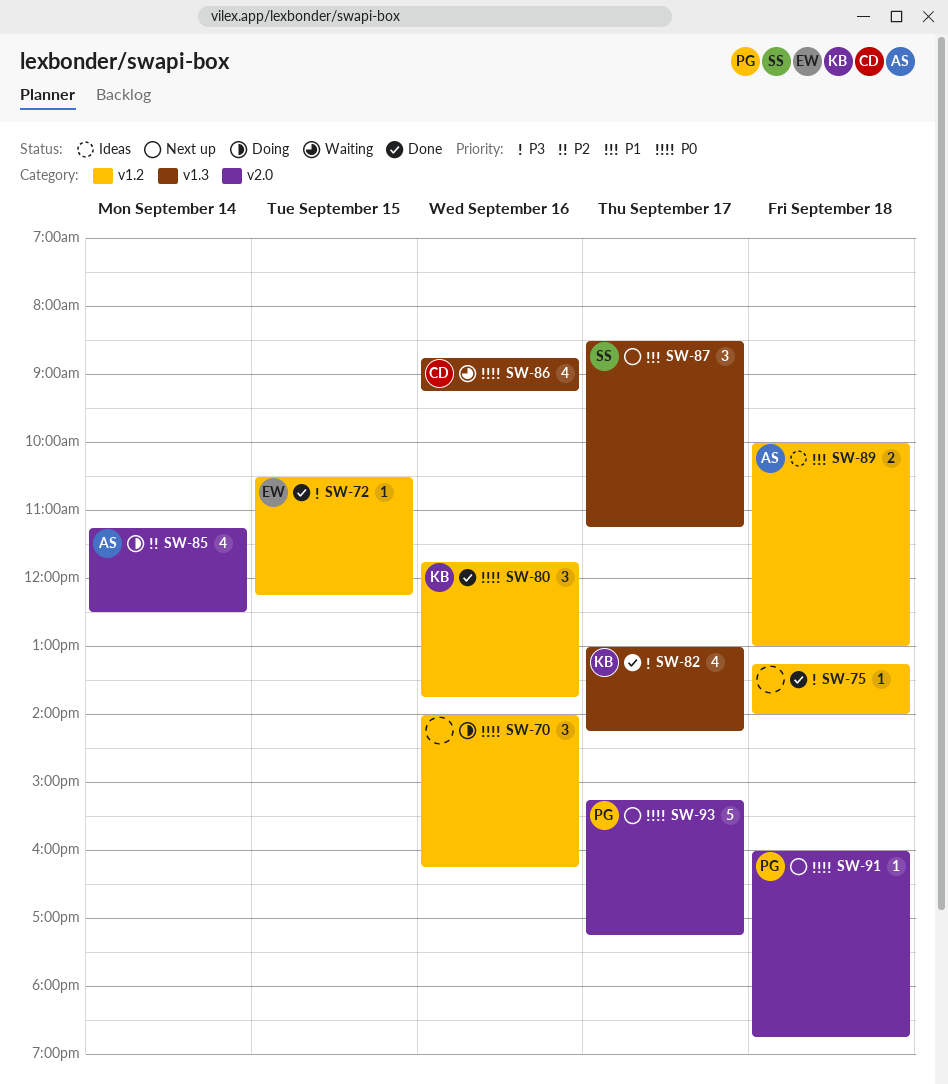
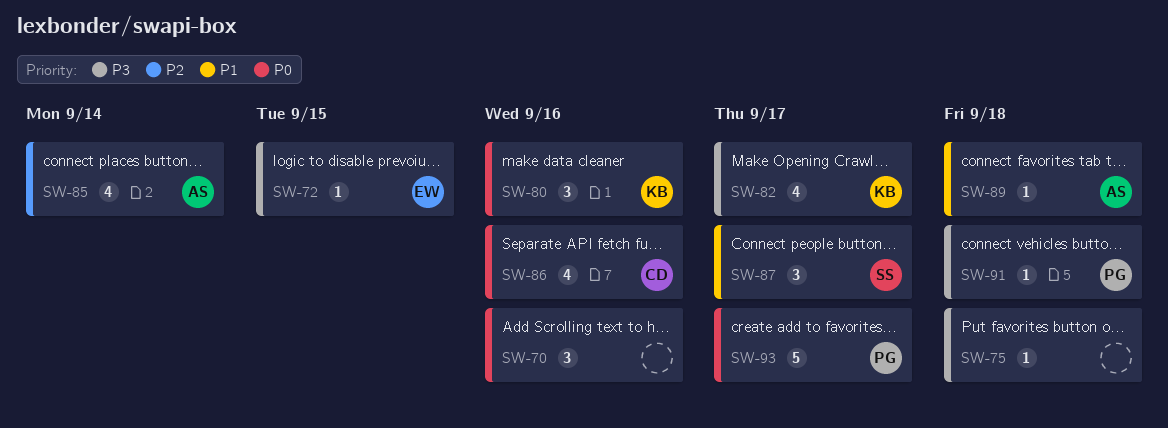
SW-89, estimate: 2 -> 1
SW-91, priority: P0 -> P3

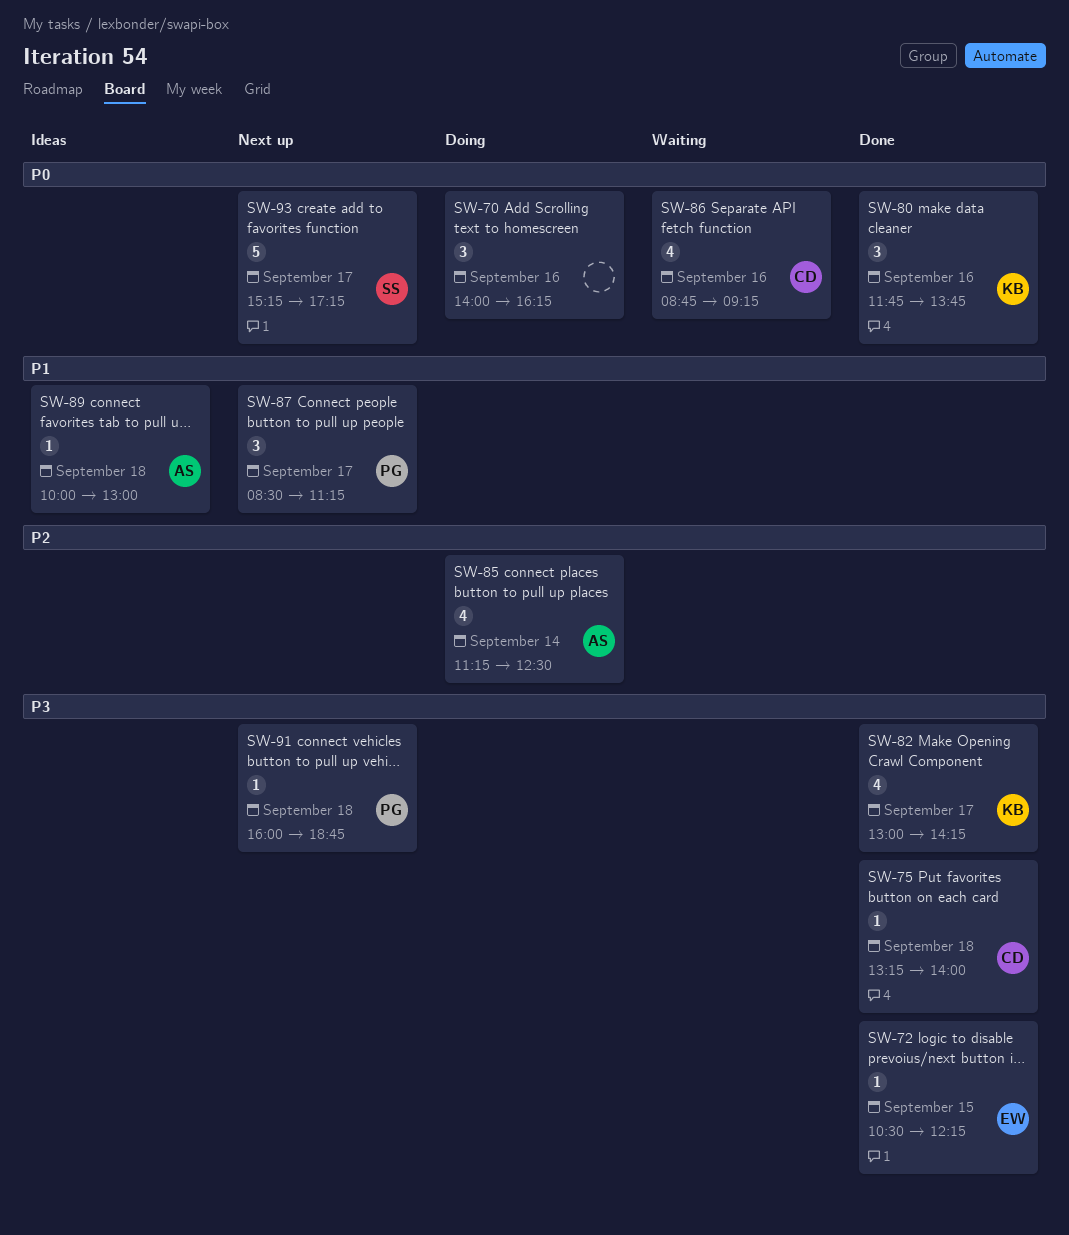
SW-75, owner: none -> CD
SW-87, owner: SS -> PG
SW-93, owner: PG -> SS

